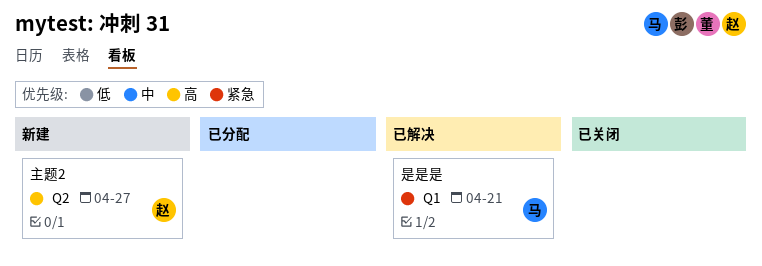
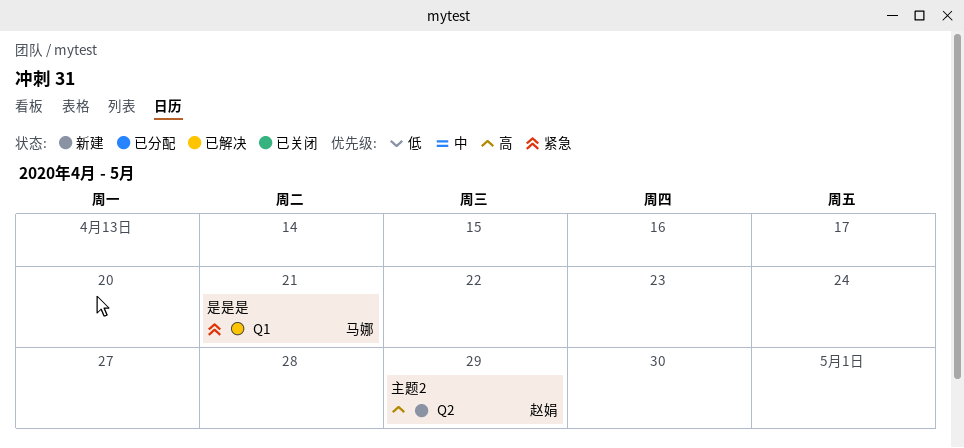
主题2, due: Apr 27 -> Apr 29

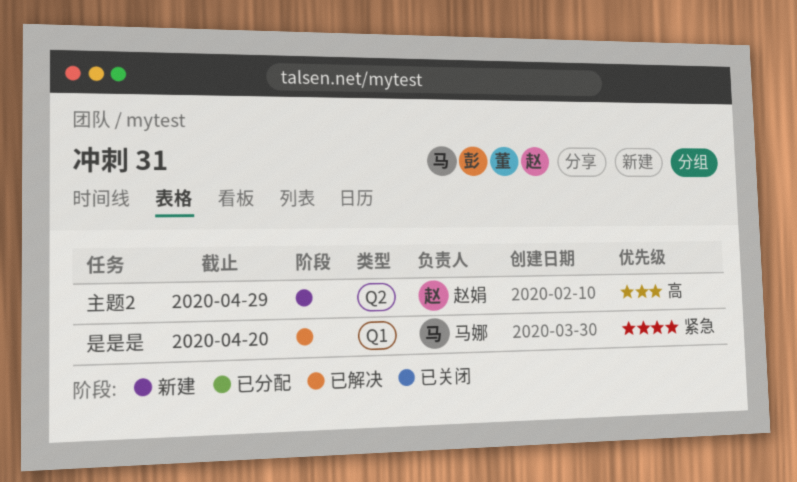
是是是, due: Apr 21 -> Apr 20

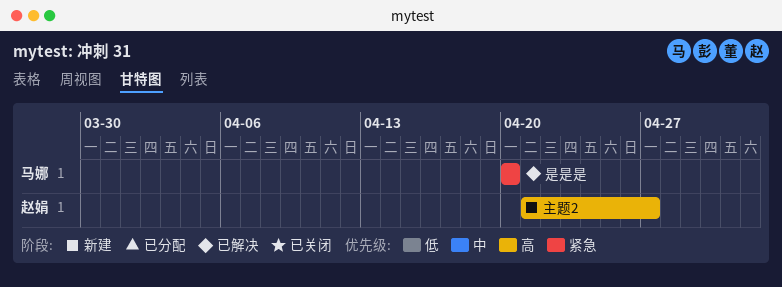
主题2, due: Apr 29 -> Apr 27

